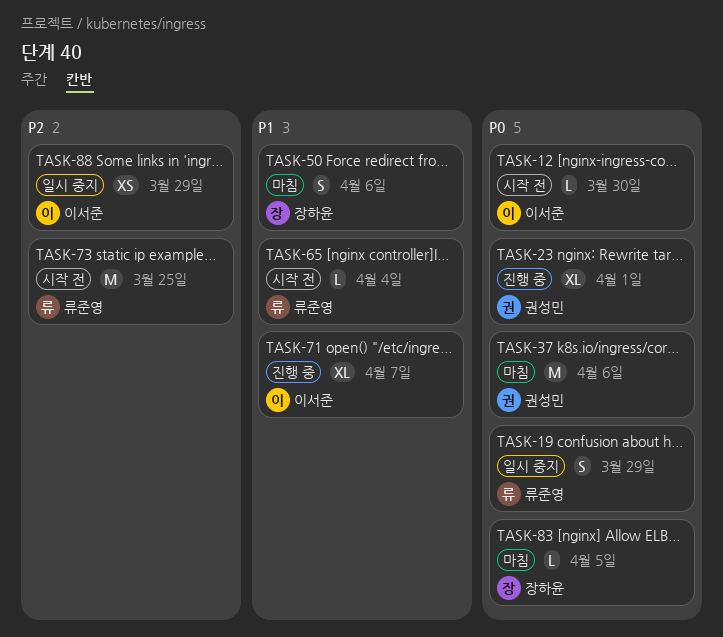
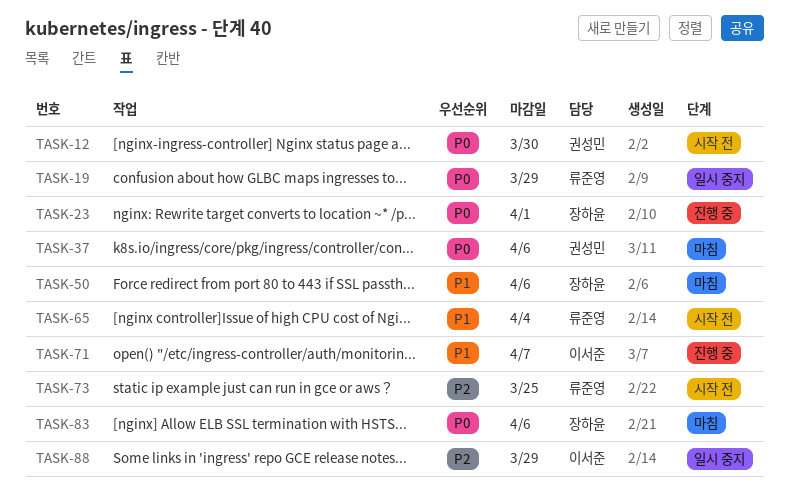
TASK-12, owner: 이서준 -> 권성민
TASK-23, owner: 권성민 -> 장하윤
TASK-83, due: Apr 5 -> Apr 6

